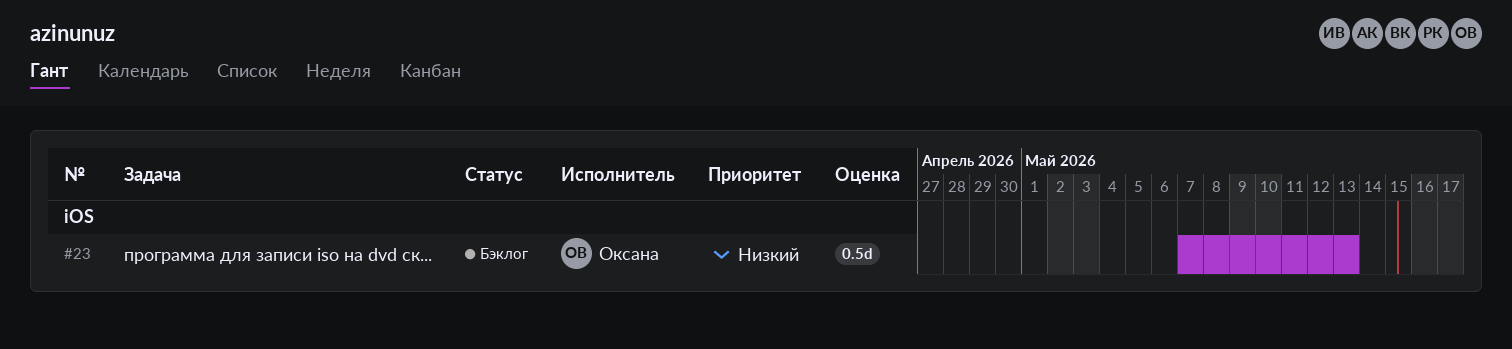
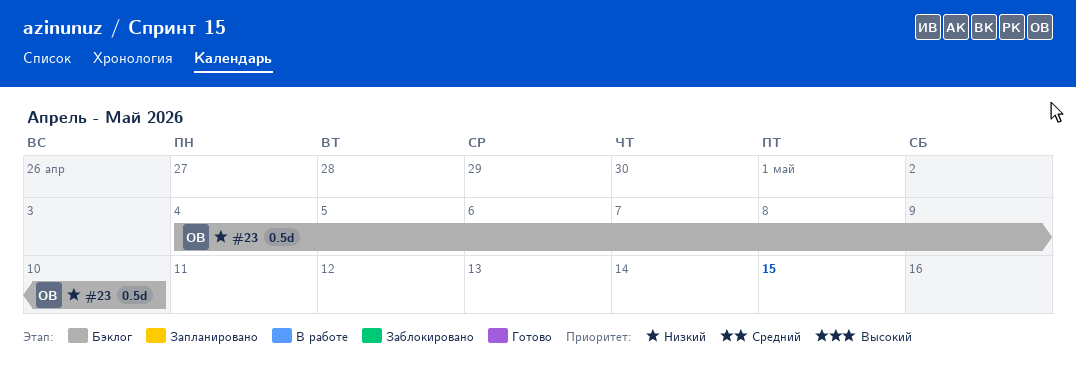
#23, start: May 7 -> May 4
#23, due: May 13 -> May 10

